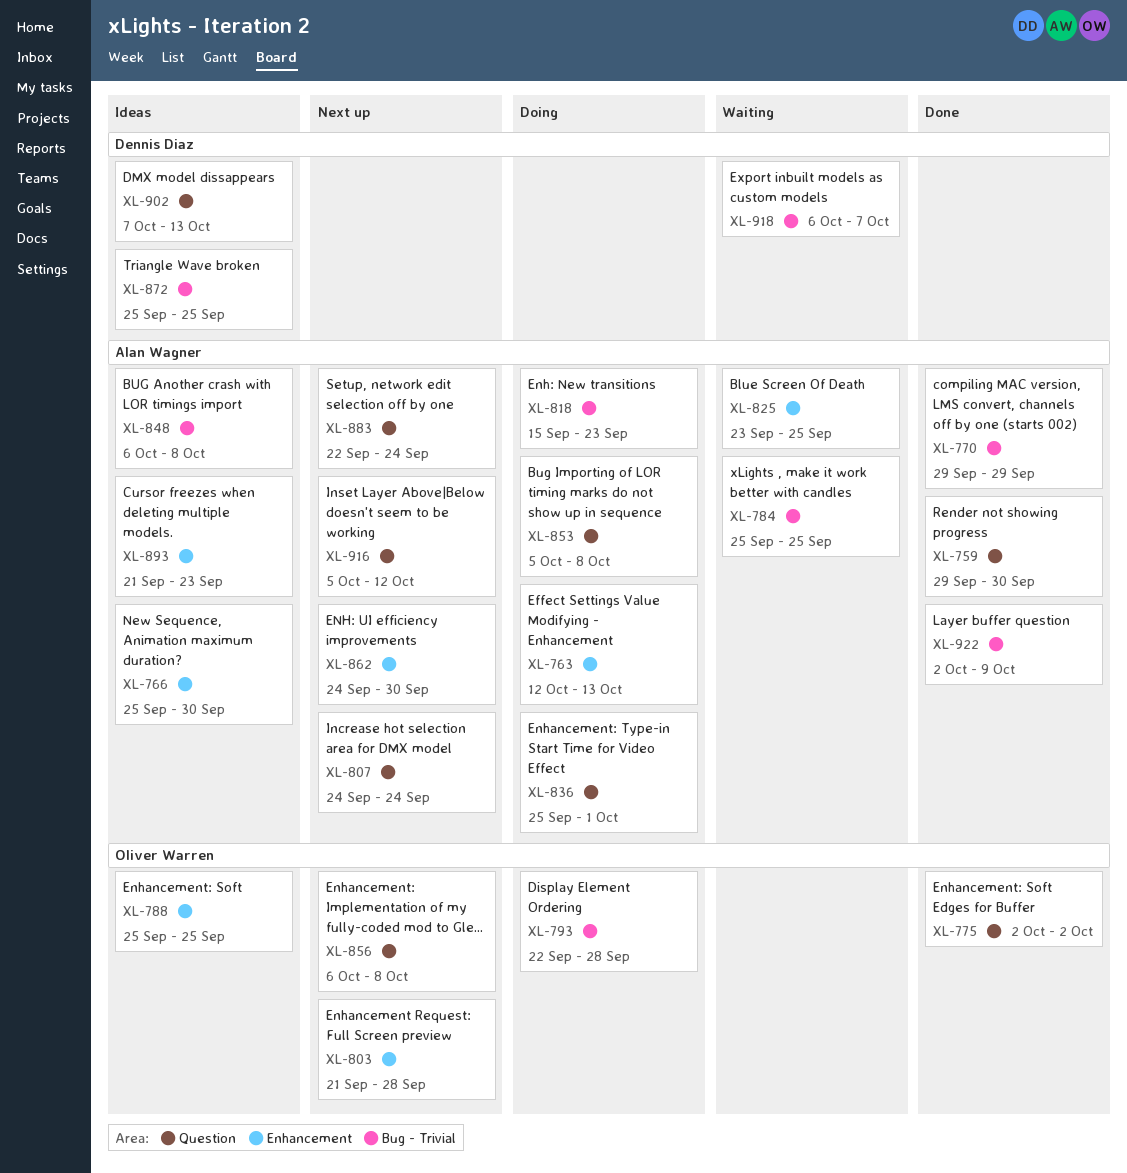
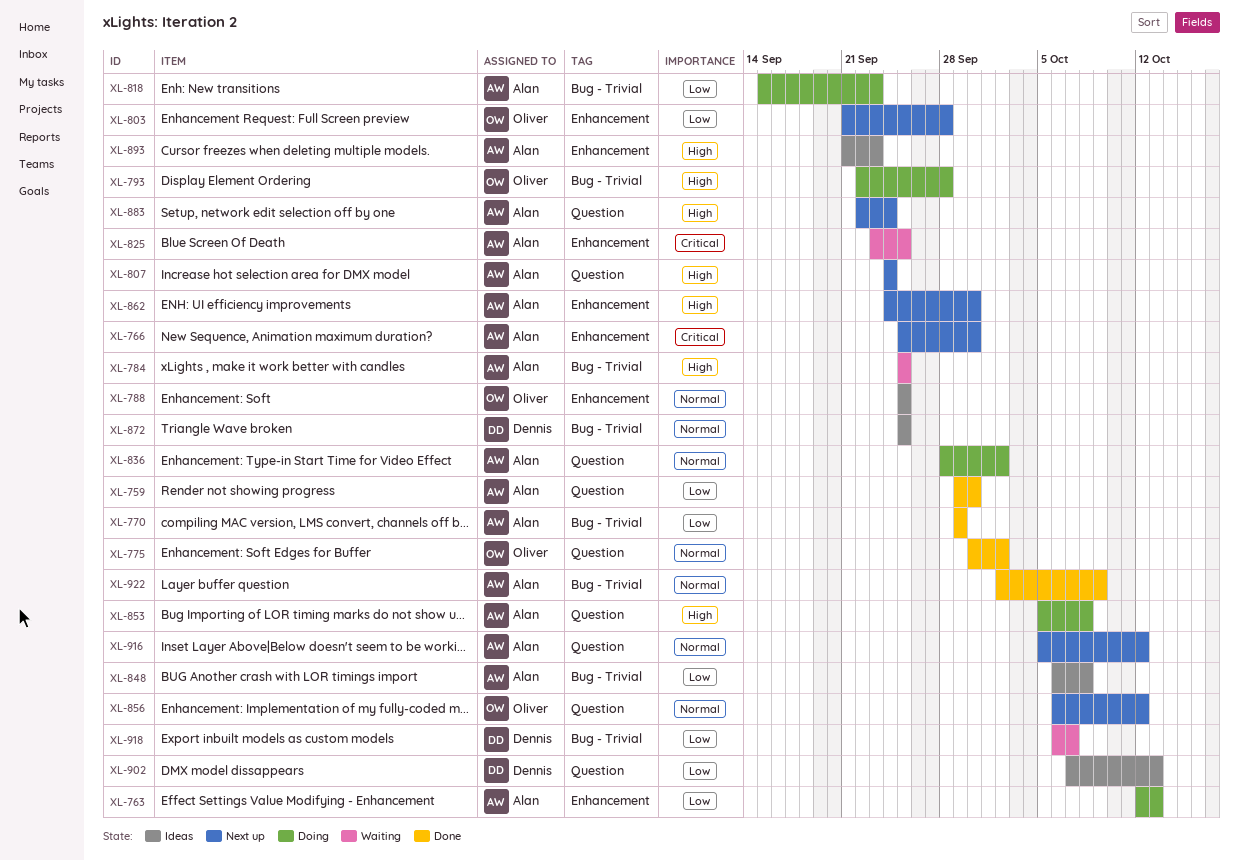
XL-766, status: Ideas -> Next up
XL-775, start: Oct 2 -> Sep 30
XL-836, start: Sep 25 -> Sep 28
XL-836, due: Oct 1 -> Oct 2
XL-856, due: Oct 8 -> Oct 12

